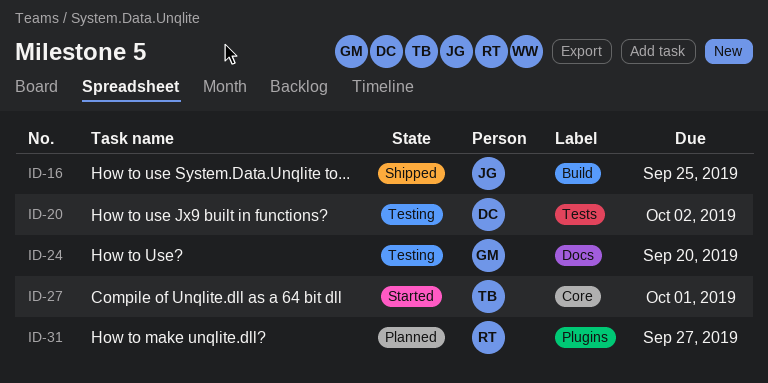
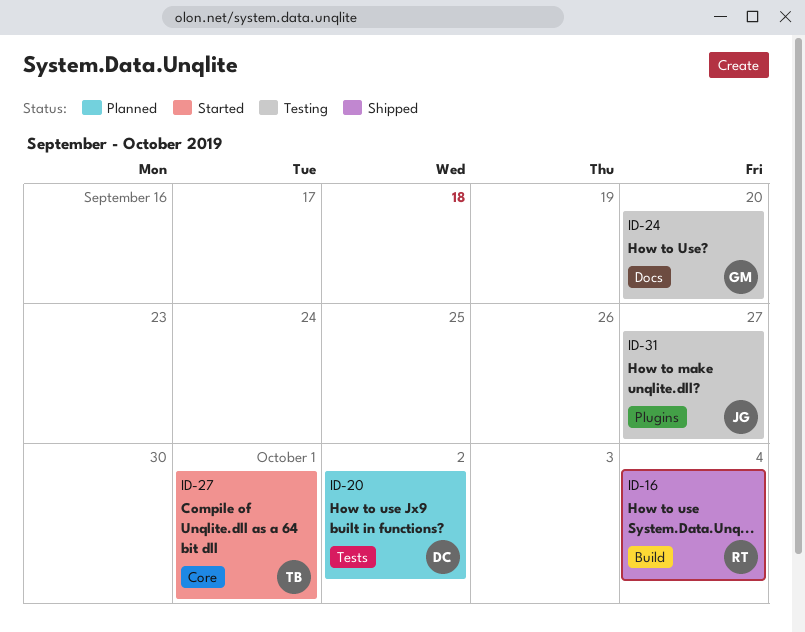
ID-16, owner: JG -> RT
ID-16, due: Sep 25 -> Oct 4
ID-20, status: Testing -> Planned
ID-31, status: Planned -> Testing
ID-31, owner: RT -> JG

